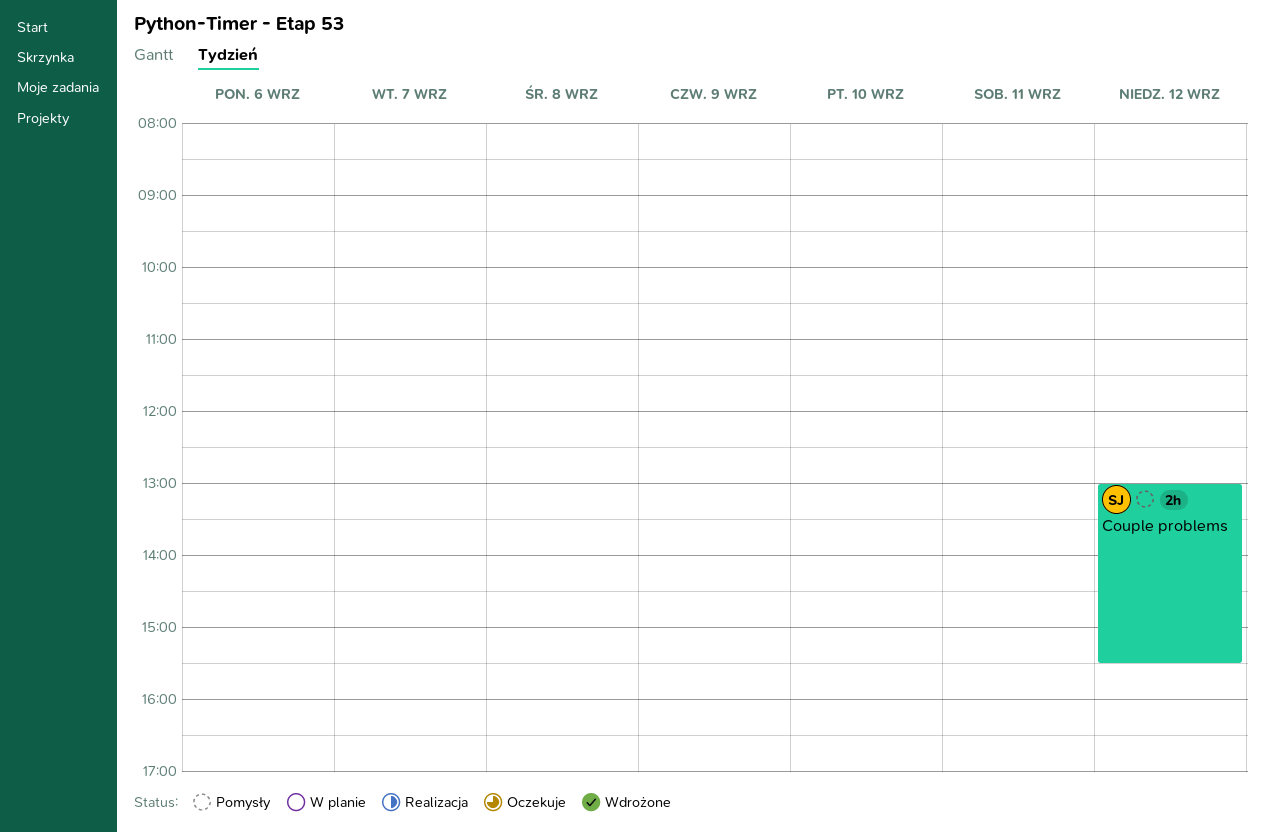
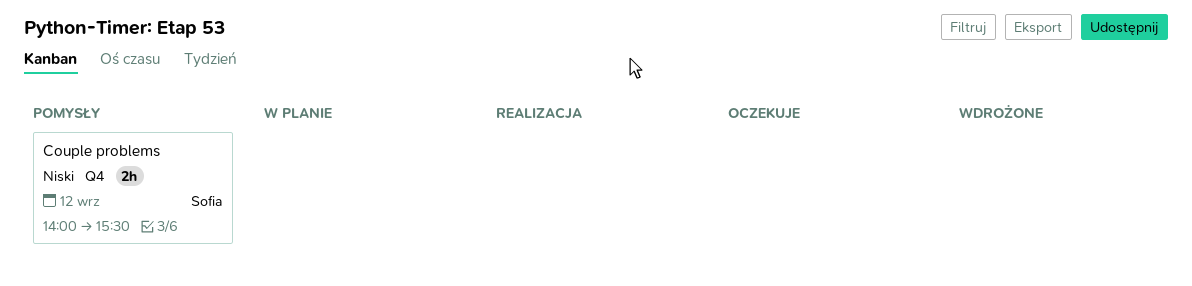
Couple problems, begins: 13:00 -> 14:00

